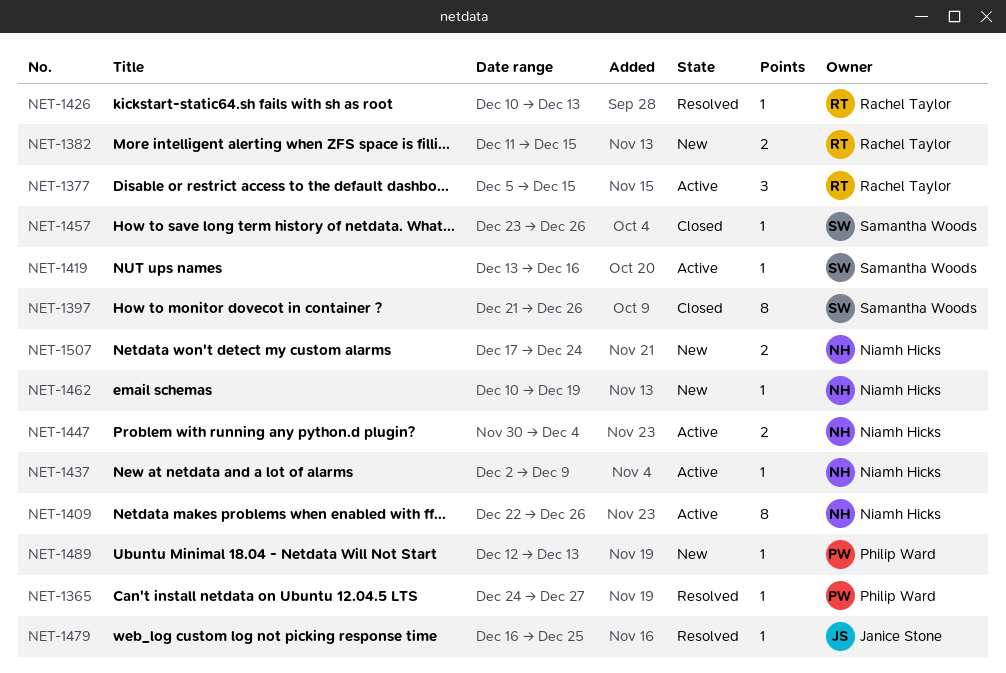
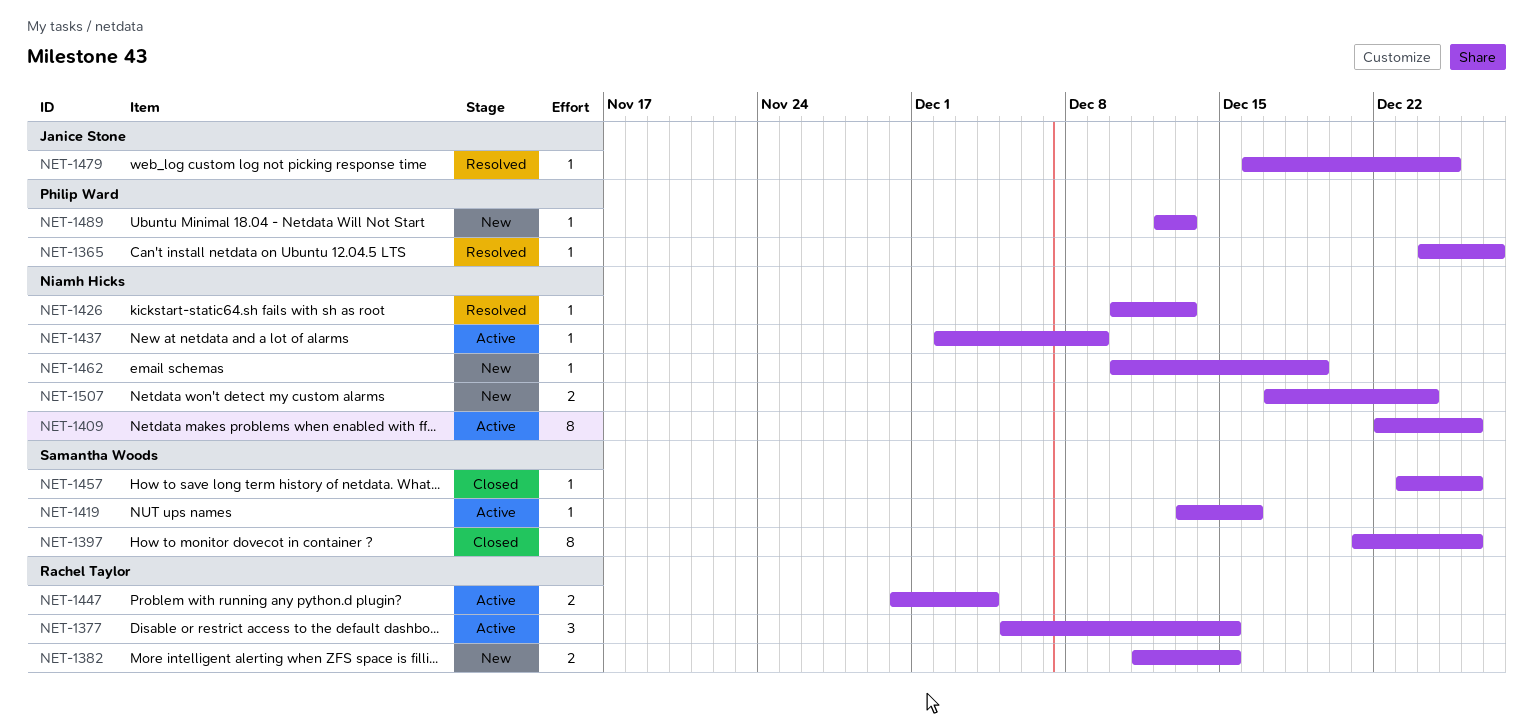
NET-1426, owner: Rachel Taylor -> Niamh Hicks
NET-1447, owner: Niamh Hicks -> Rachel Taylor

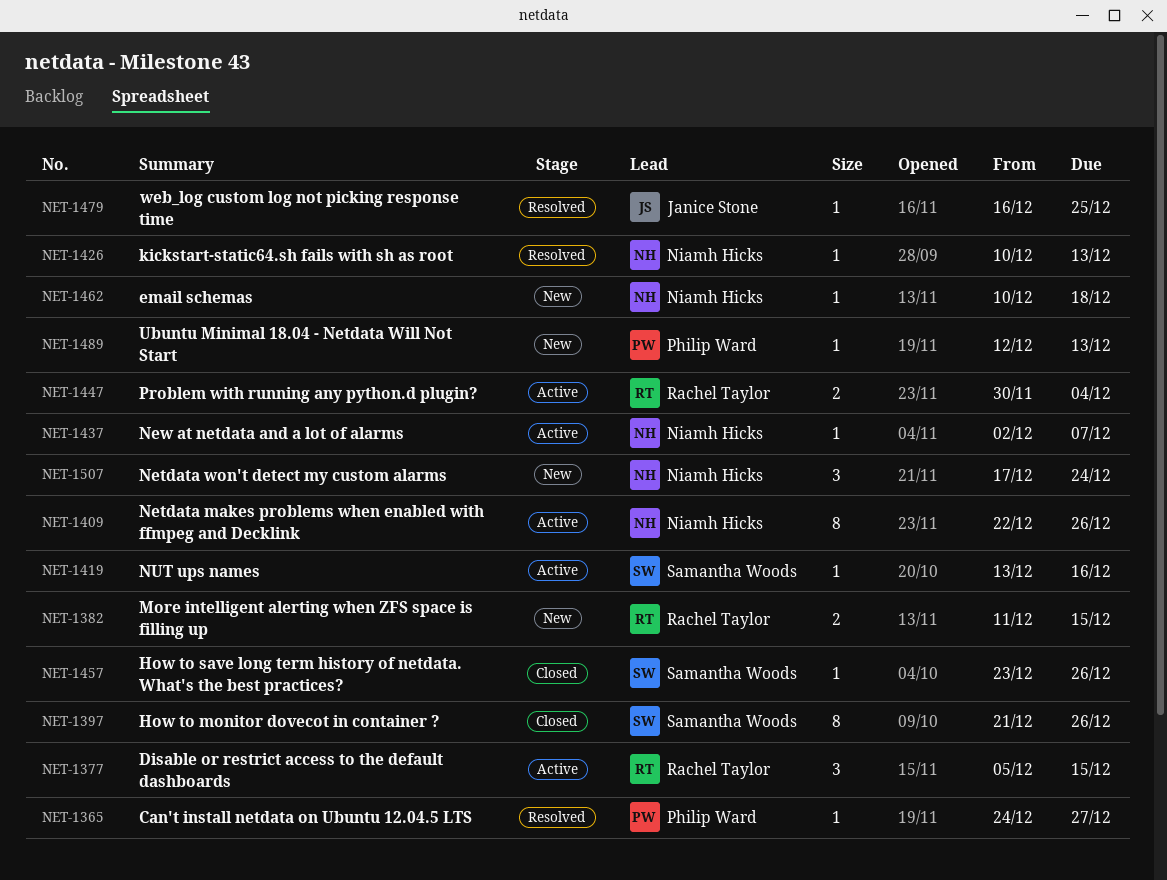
NET-1437, due: Dec 9 -> Dec 7
NET-1462, due: Dec 19 -> Dec 18
NET-1507, estimate: 2 -> 3

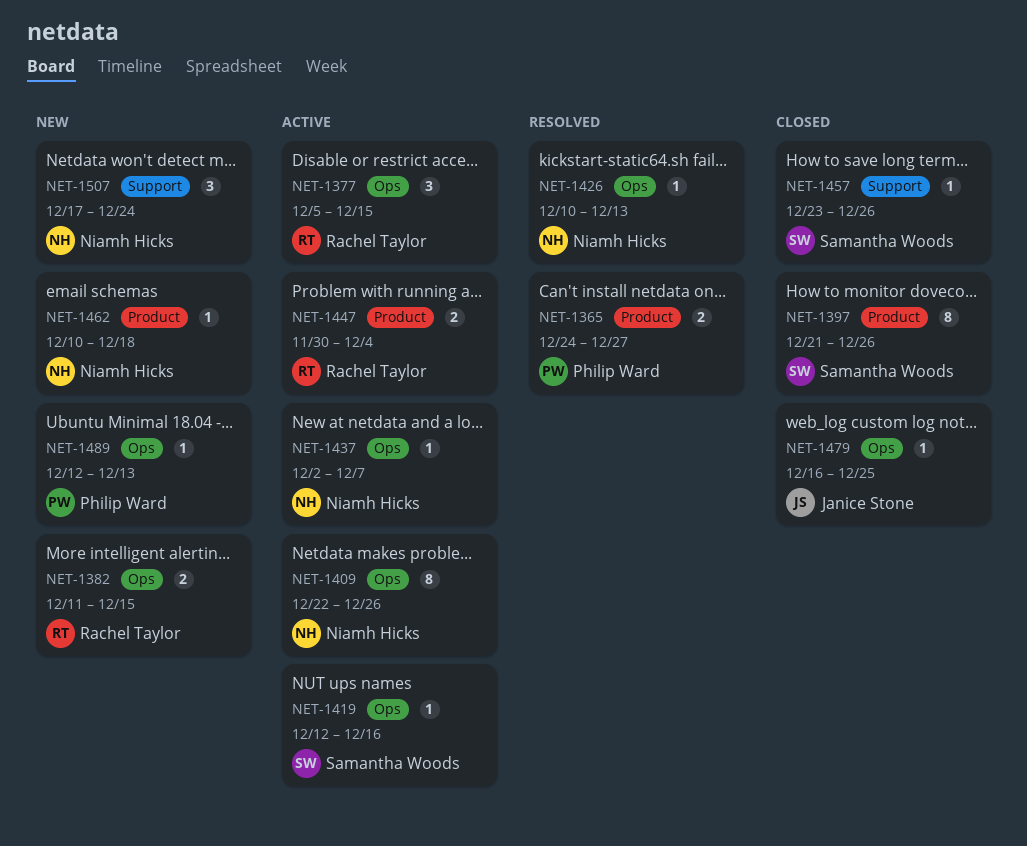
NET-1365, estimate: 1 -> 2
NET-1419, start: Dec 13 -> Dec 12
NET-1479, status: Resolved -> Closed

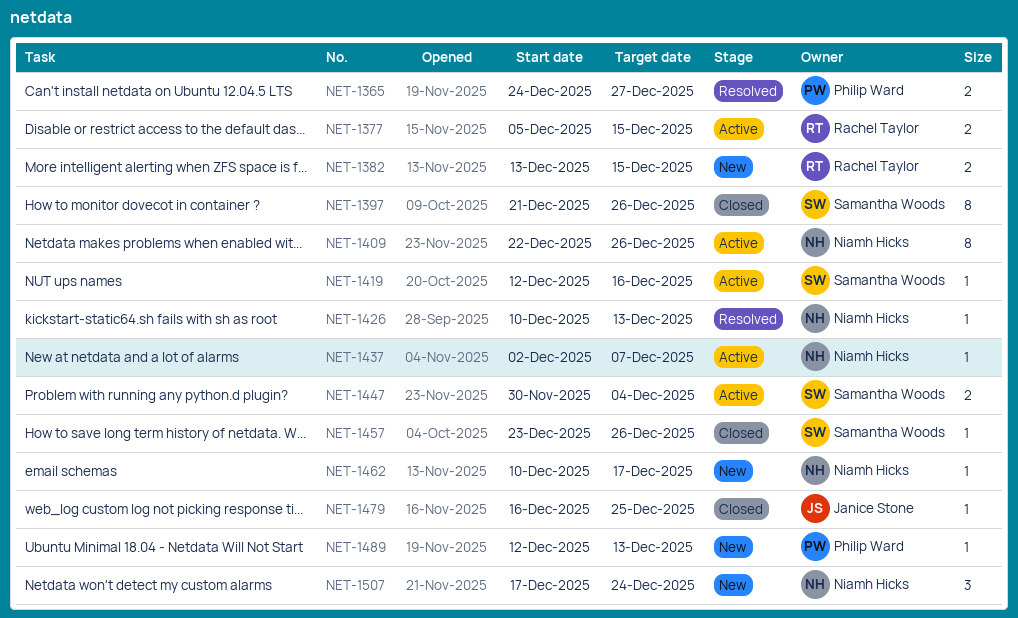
NET-1377, estimate: 3 -> 2
NET-1382, start: Dec 11 -> Dec 13
NET-1447, owner: Rachel Taylor -> Samantha Woods
NET-1462, due: Dec 18 -> Dec 17

